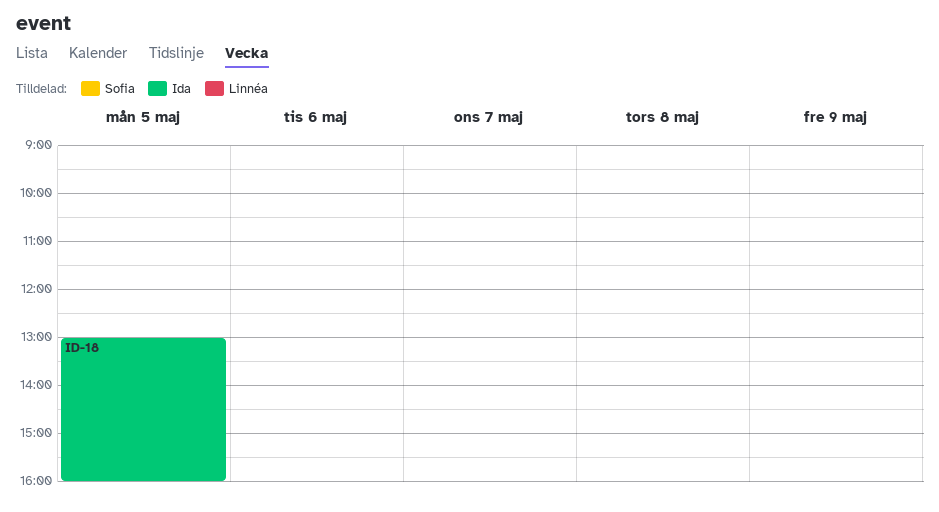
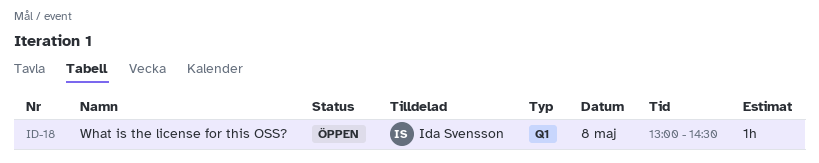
ID-18, day: May 5 -> May 8
ID-18, ends: 16:00 -> 14:30

